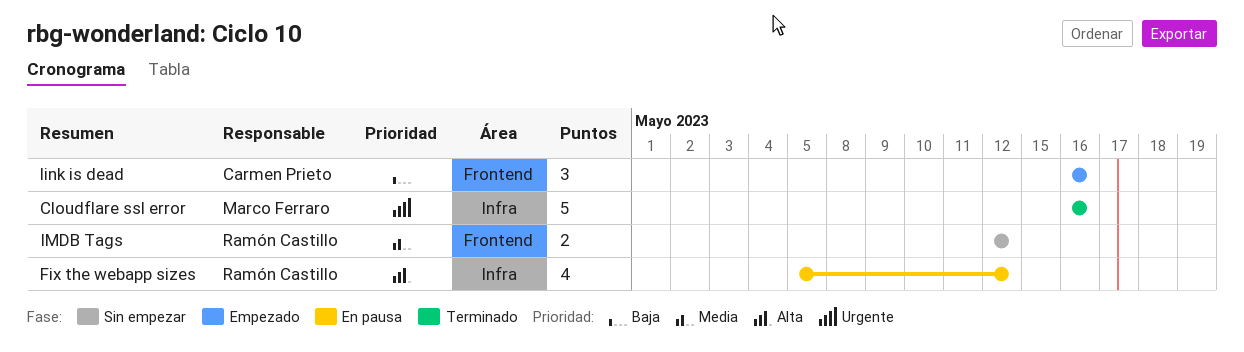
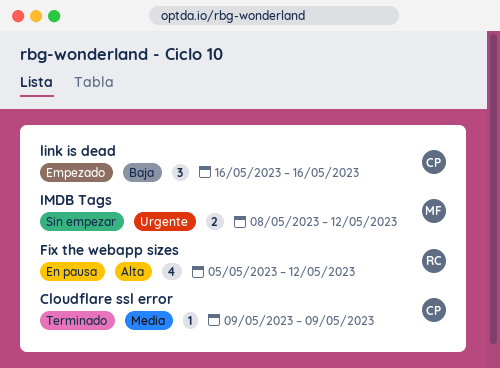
Cloudflare ssl error, owner: Marco Ferraro -> Carmen Prieto
Cloudflare ssl error, priority: Urgente -> Media
Cloudflare ssl error, estimate: 5 -> 1
Cloudflare ssl error, start: May 16 -> May 9
Cloudflare ssl error, due: May 16 -> May 9
IMDB Tags, owner: Ramón Castillo -> Marco Ferraro
IMDB Tags, priority: Media -> Urgente
IMDB Tags, start: May 12 -> May 8

